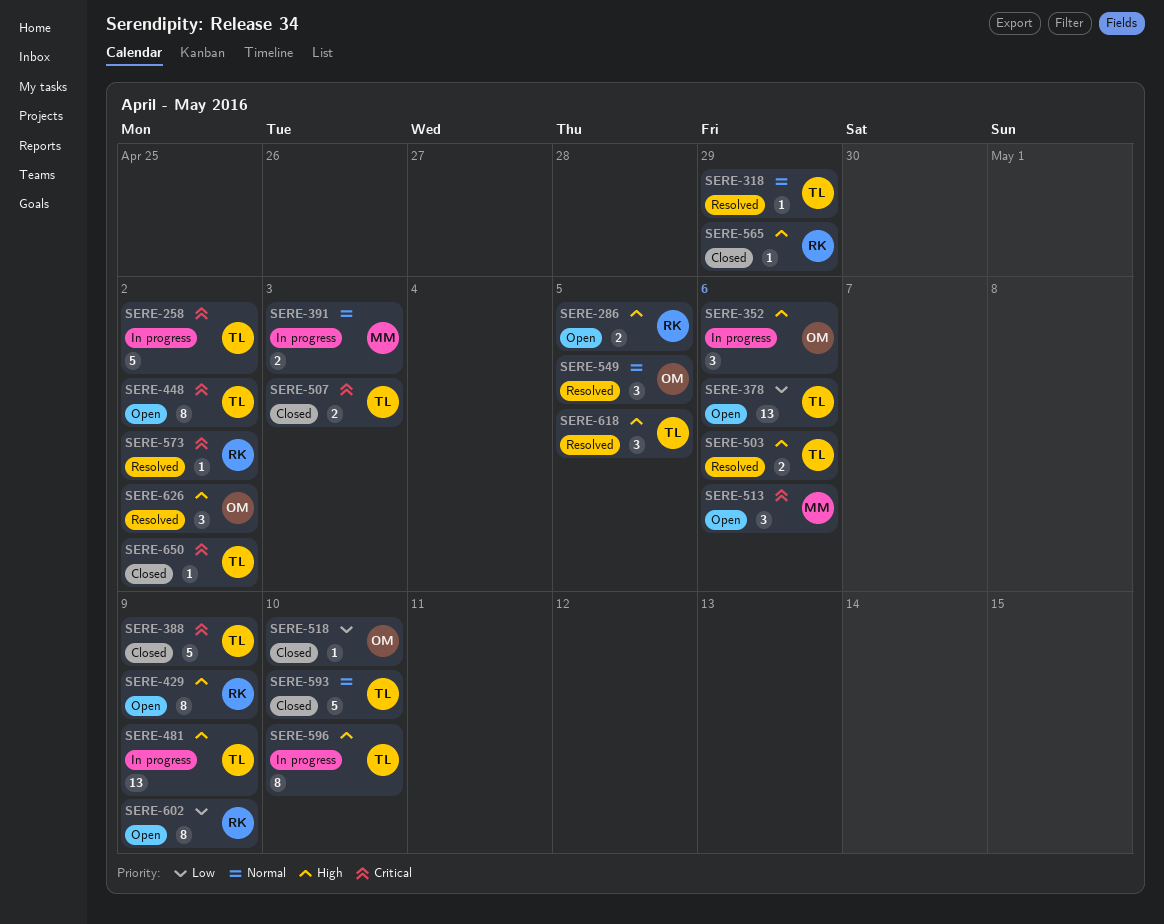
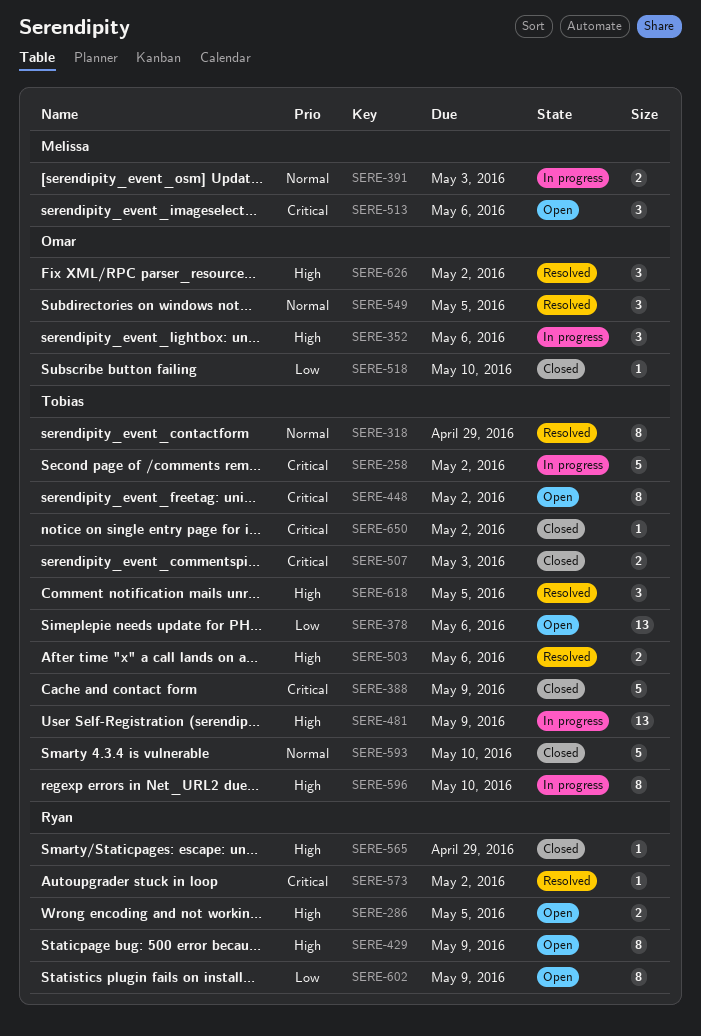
SERE-318, estimate: 1 -> 8

